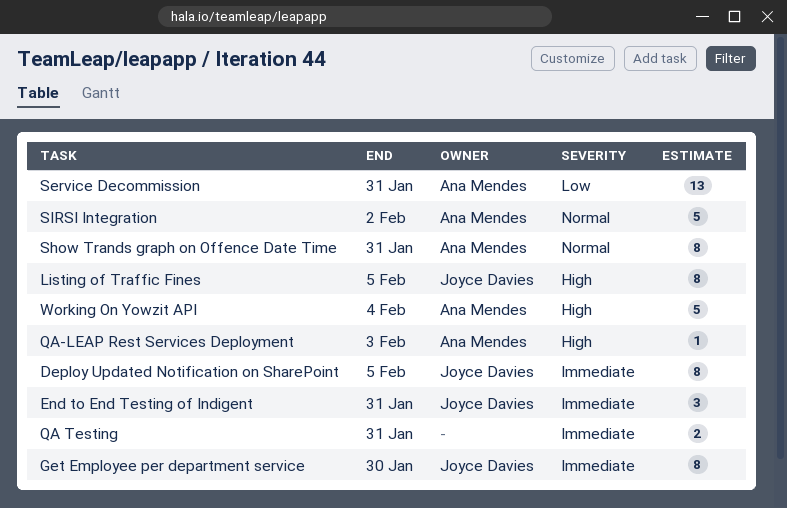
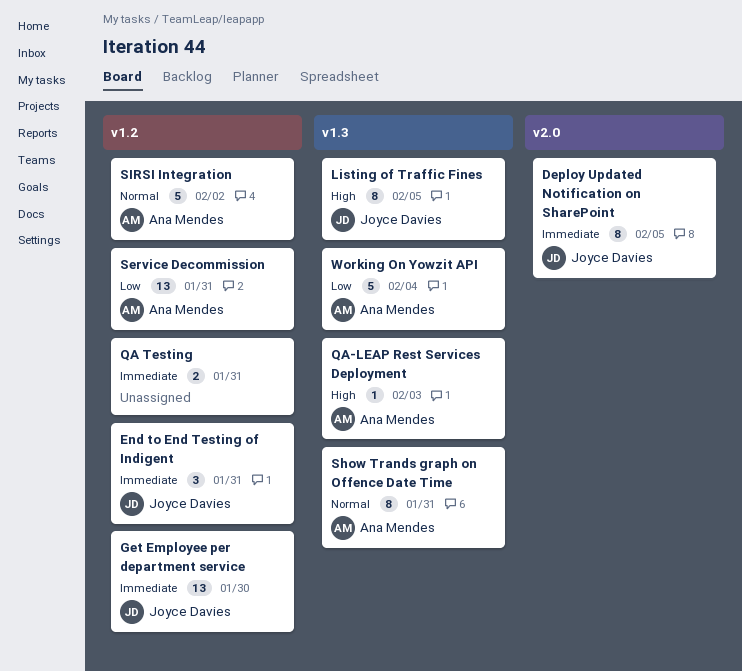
Get Employee per department service, estimate: 8 -> 13
Working On Yowzit API, priority: High -> Low

